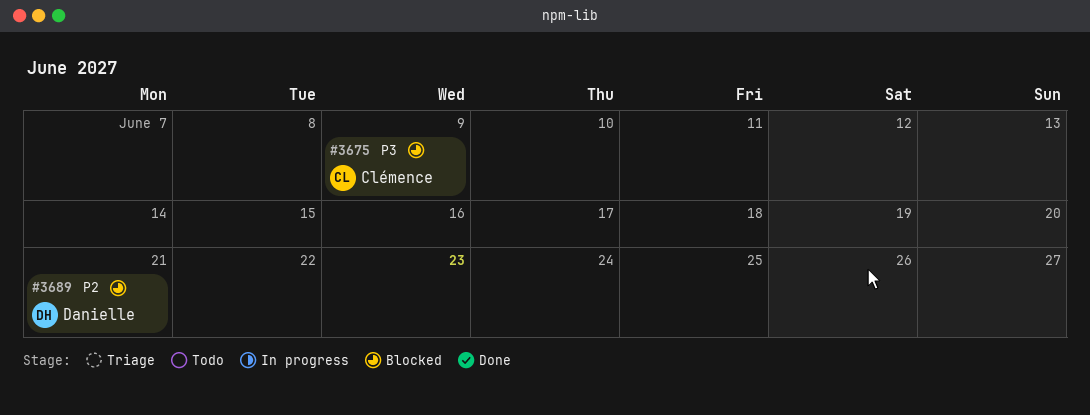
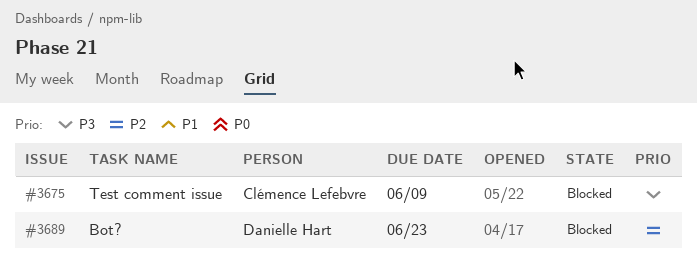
#3689, due: Jun 21 -> Jun 23

